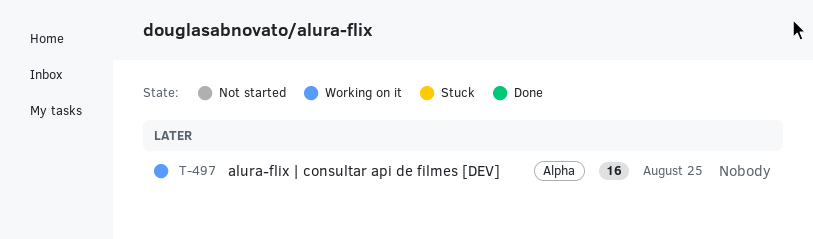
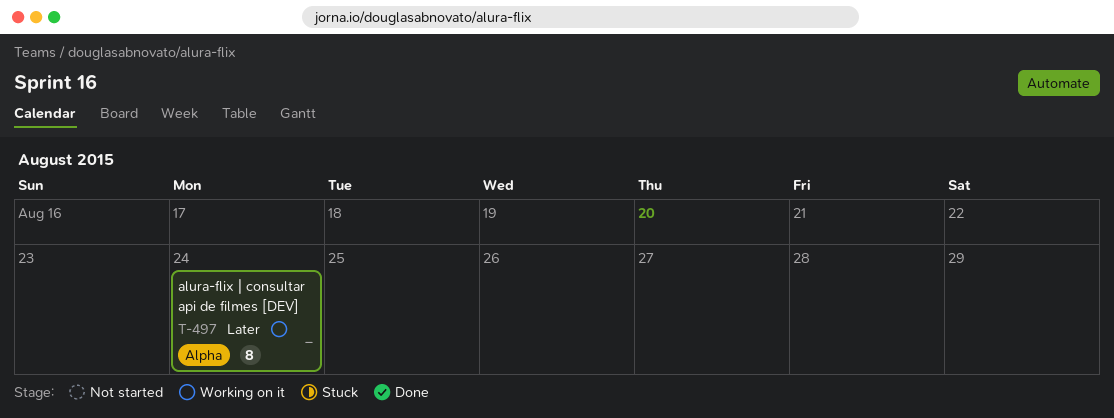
T-497, estimate: 16 -> 8
T-497, due: Aug 25 -> Aug 24

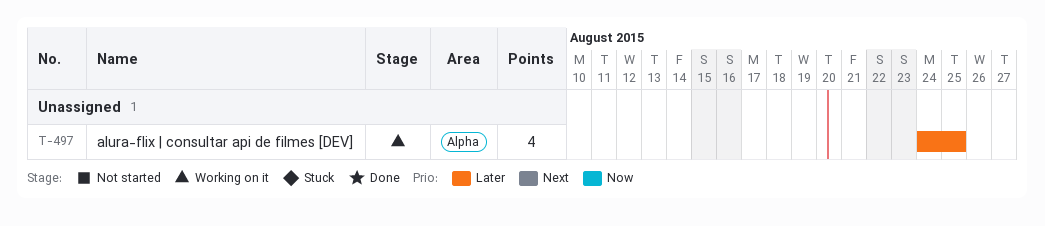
T-497, estimate: 8 -> 4
T-497, due: Aug 24 -> Aug 25

